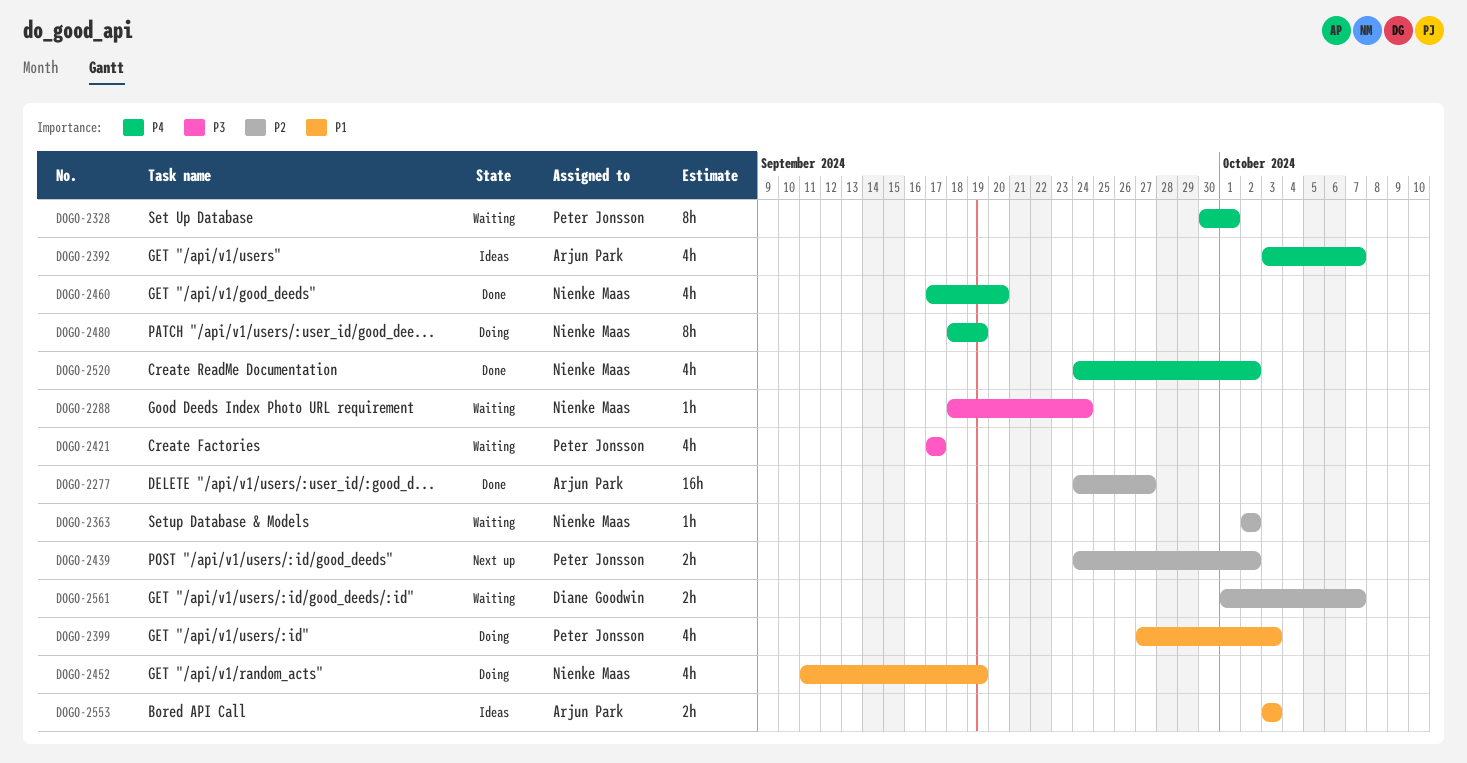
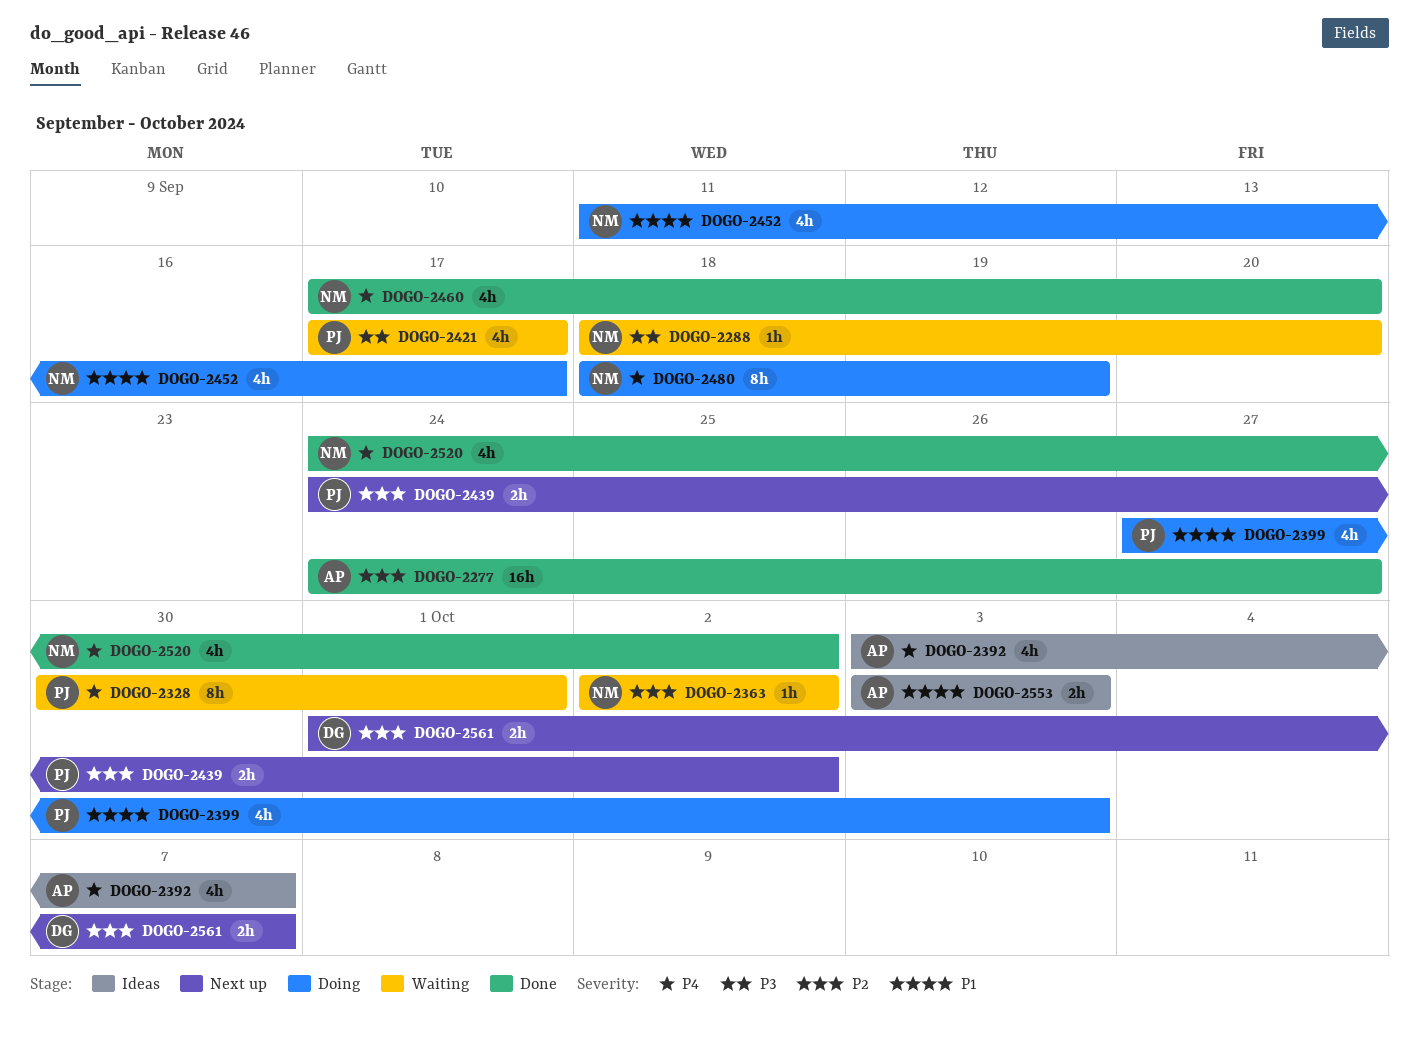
DOGO-2288, due: Sep 24 -> Sep 20
DOGO-2452, due: Sep 19 -> Sep 17
DOGO-2561, status: Waiting -> Next up

